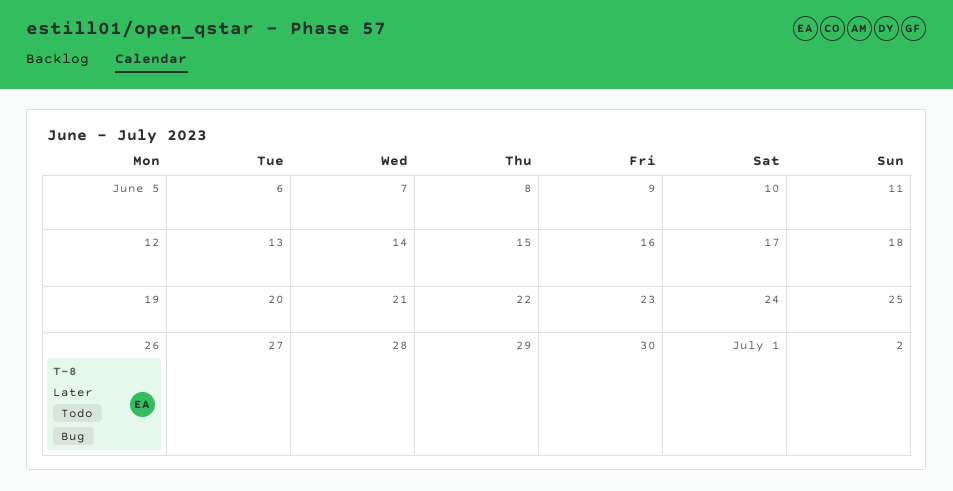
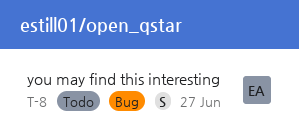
T-8, due: Jun 26 -> Jun 27

